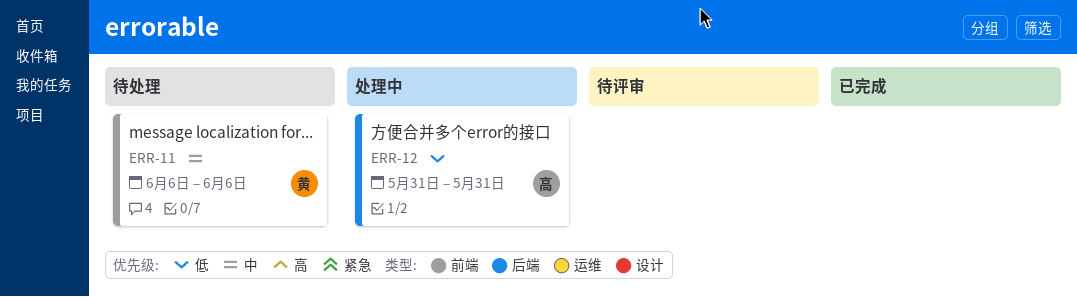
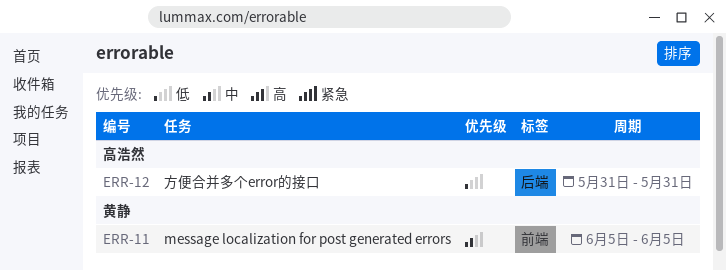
ERR-11, start: Jun 6 -> Jun 5
ERR-11, due: Jun 6 -> Jun 5

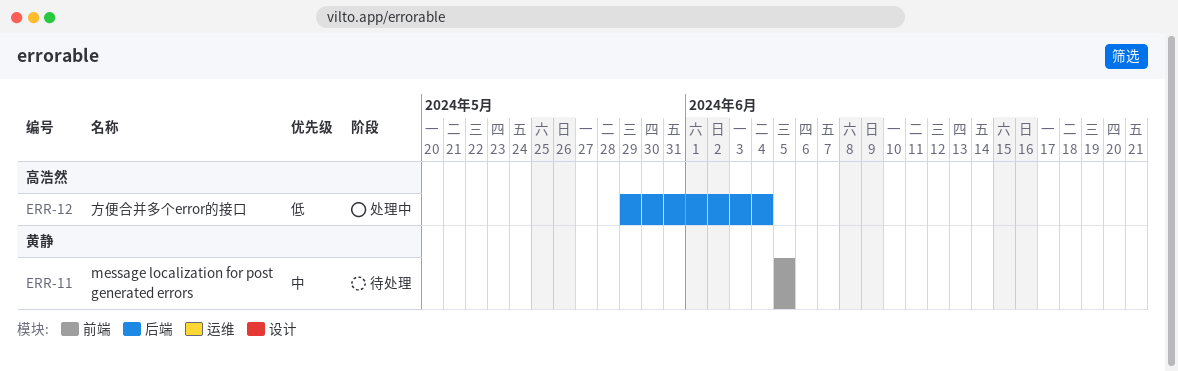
ERR-12, start: May 31 -> May 29
ERR-12, due: May 31 -> Jun 4

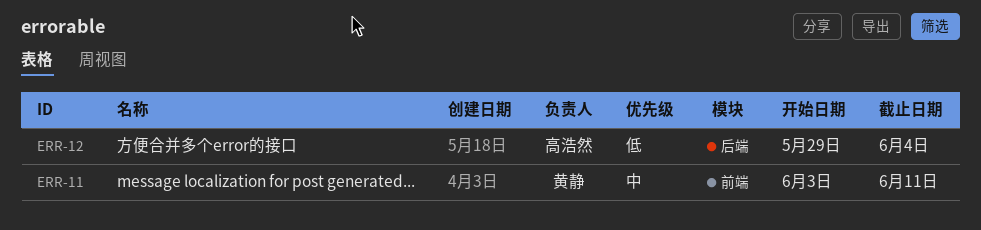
ERR-11, start: Jun 5 -> Jun 3
ERR-11, due: Jun 5 -> Jun 11

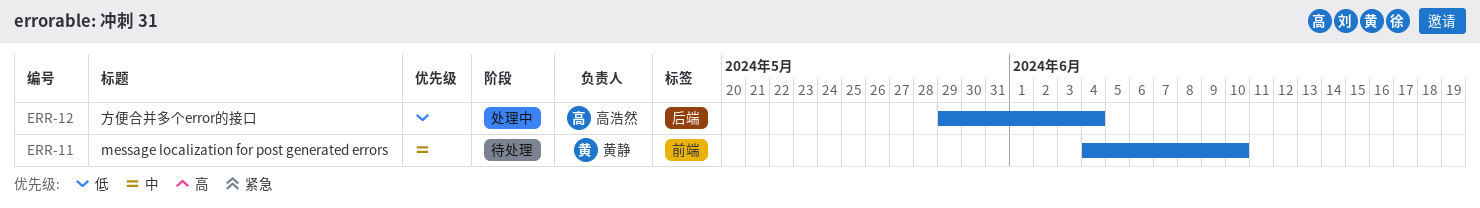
ERR-11, start: Jun 3 -> Jun 4
ERR-11, due: Jun 11 -> Jun 10

